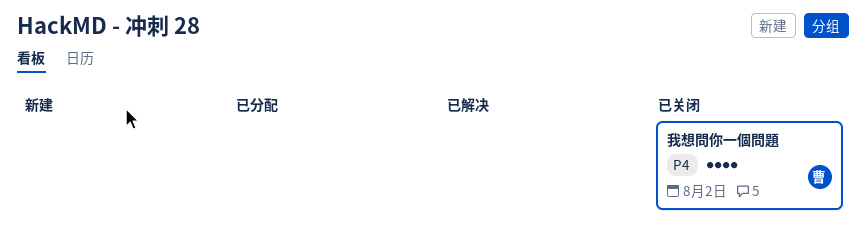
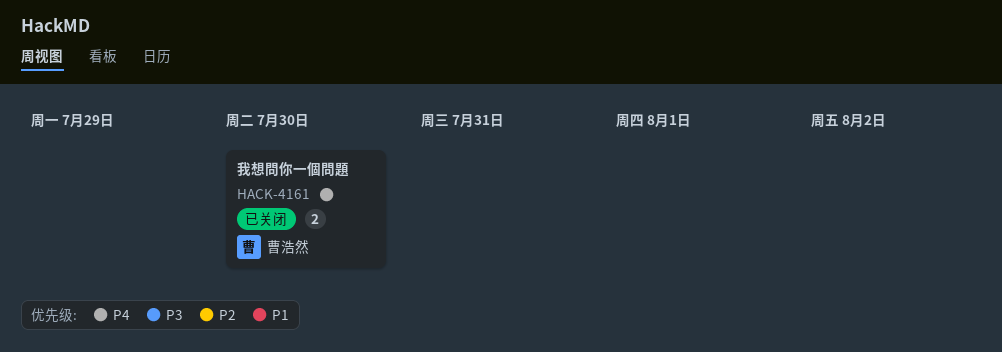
我想問你一個問題, estimate: 4 -> 2
我想問你一個問題, due: Aug 2 -> Jul 30

